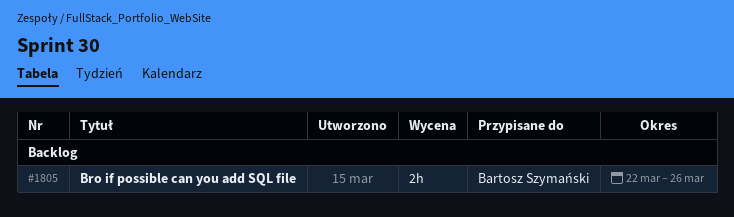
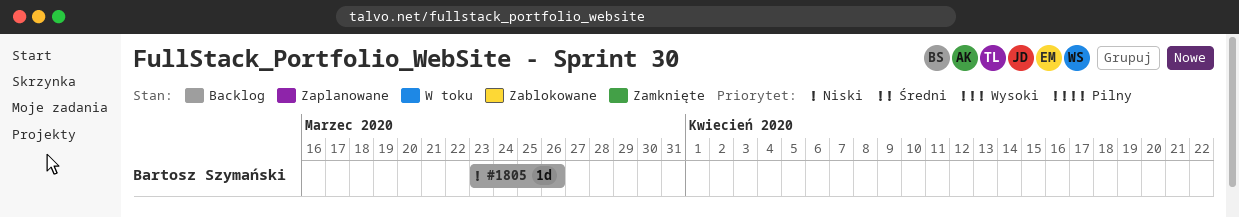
#1805, estimate: 2h -> 1d
#1805, start: Mar 22 -> Mar 23

